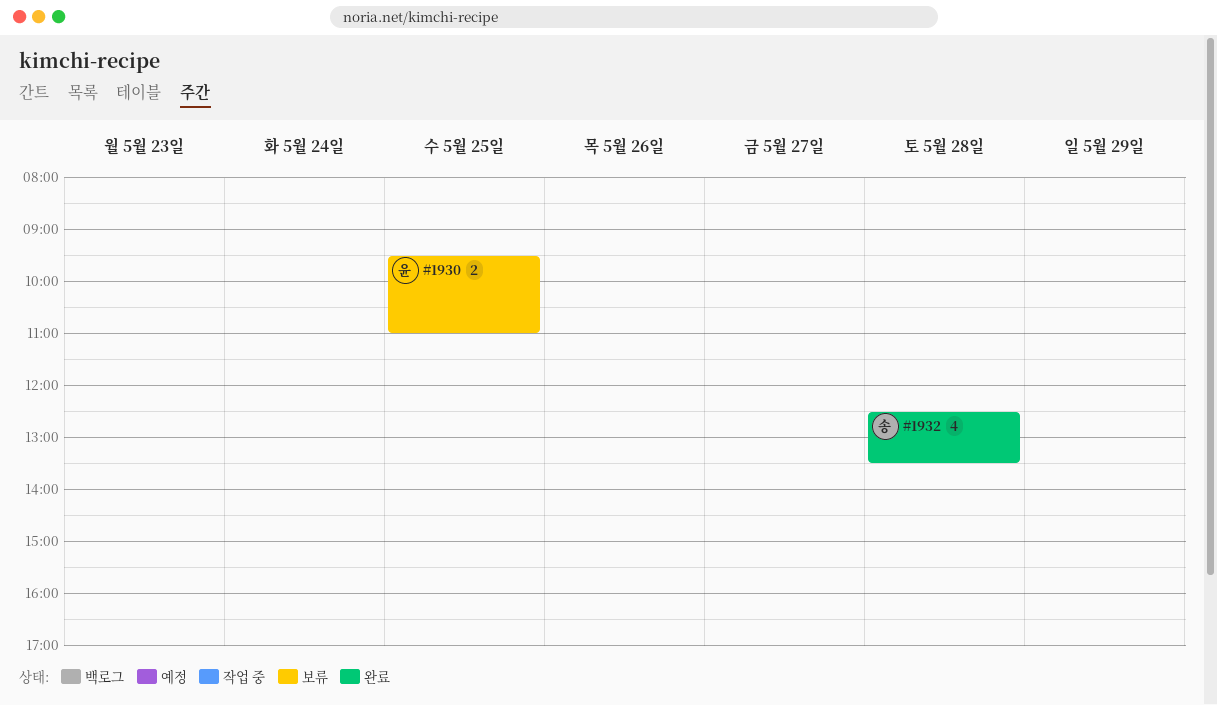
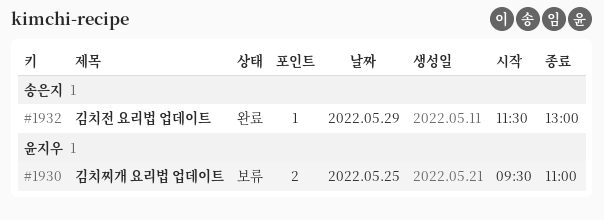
#1932, estimate: 4 -> 1
#1932, day: May 28 -> May 29
#1932, begins: 12:30 -> 11:30
#1932, ends: 13:30 -> 13:00

